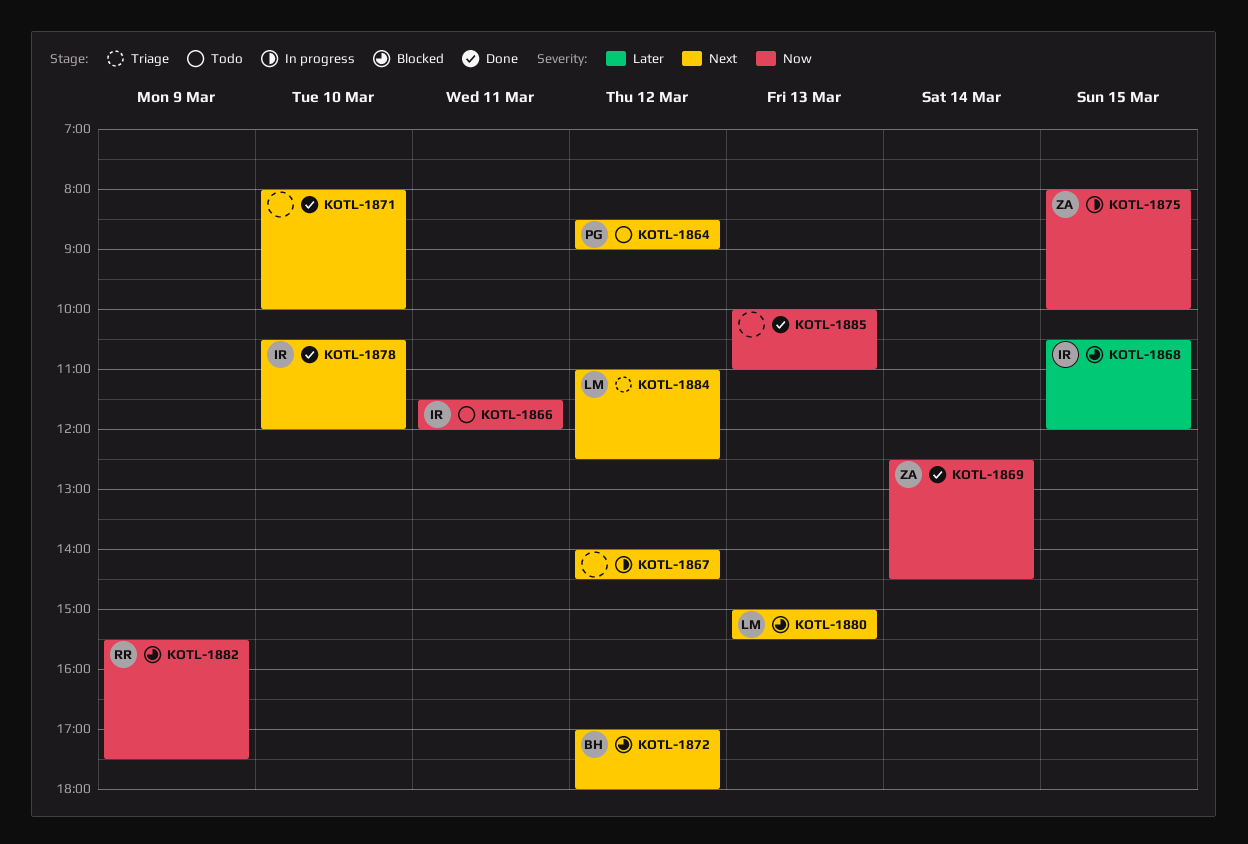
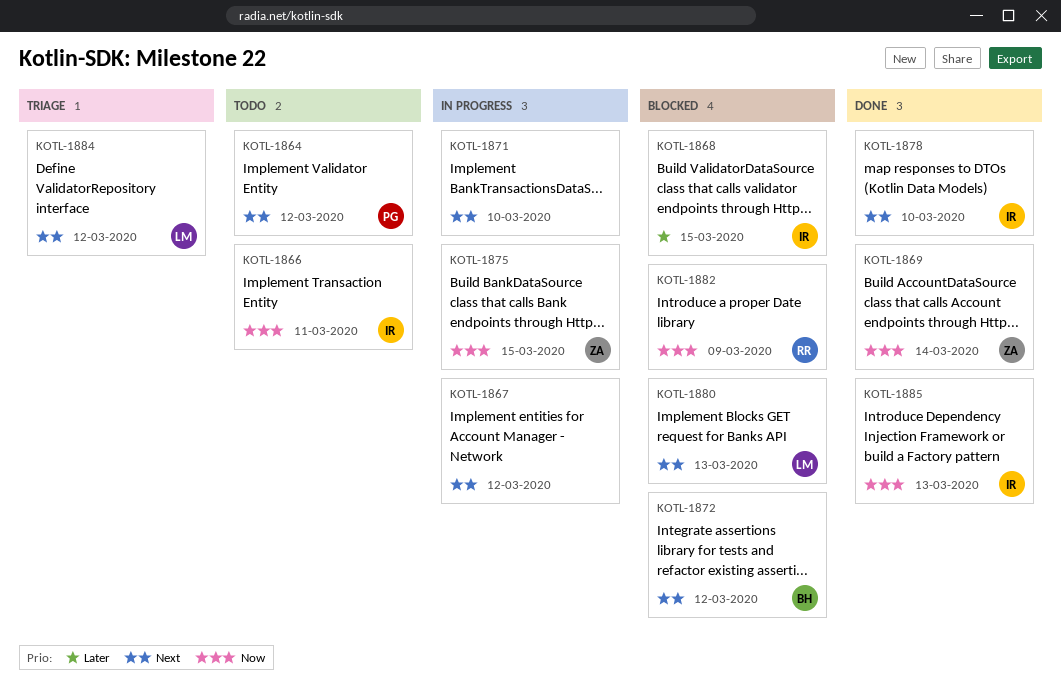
KOTL-1871, status: Done -> In progress
KOTL-1885, owner: none -> IR

